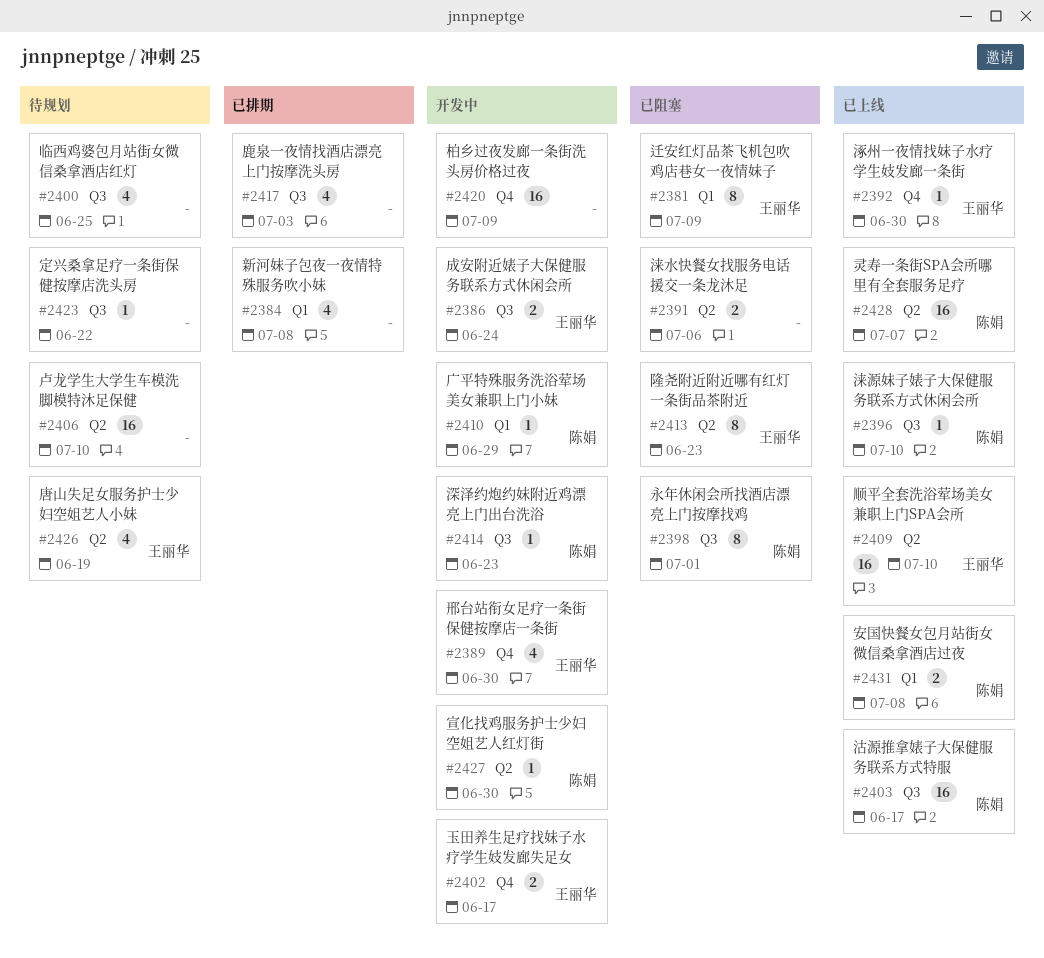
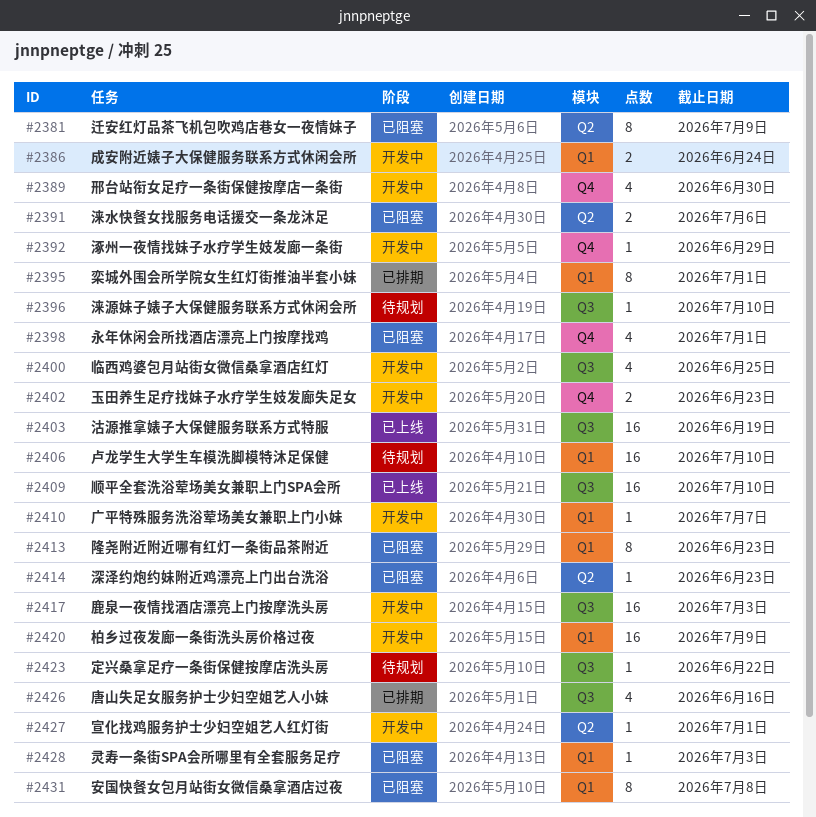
#2381, label: Q1 -> Q2
#2384: present -> none
#2386, label: Q3 -> Q1
#2392, status: 已上线 -> 开发中
#2392, due: Jun 30 -> Jun 29
#2395: none -> present
#2396, status: 已上线 -> 待规划
#2398, label: Q3 -> Q4
#2398, estimate: 8 -> 4
#2400, status: 待规划 -> 开发中
#2402, due: Jun 17 -> Jun 23
#2403, due: Jun 17 -> Jun 19
#2406, label: Q2 -> Q1
#2409, label: Q2 -> Q3
#2410, due: Jun 29 -> Jul 7
#2413, label: Q2 -> Q1
#2414, status: 开发中 -> 已阻塞
#2414, label: Q3 -> Q2
#2417, status: 已排期 -> 开发中
#2417, estimate: 4 -> 16
#2420, label: Q4 -> Q1
#2426, status: 待规划 -> 已排期
#2426, label: Q2 -> Q3
#2426, due: Jun 19 -> Jun 16
#2427, due: Jun 30 -> Jul 1
#2428, status: 已上线 -> 已阻塞
#2428, label: Q2 -> Q1
#2428, estimate: 16 -> 1
#2428, due: Jul 7 -> Jul 3
#2431, status: 已上线 -> 已阻塞
#2431, estimate: 2 -> 8

